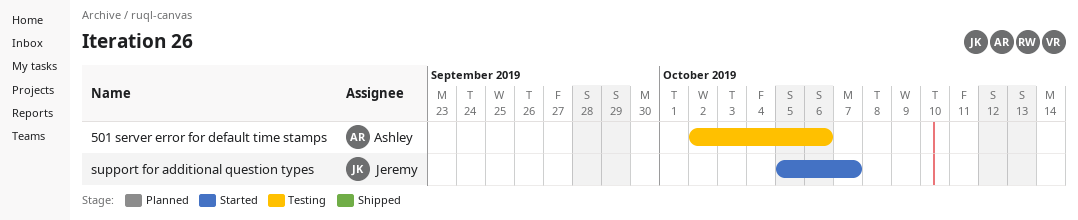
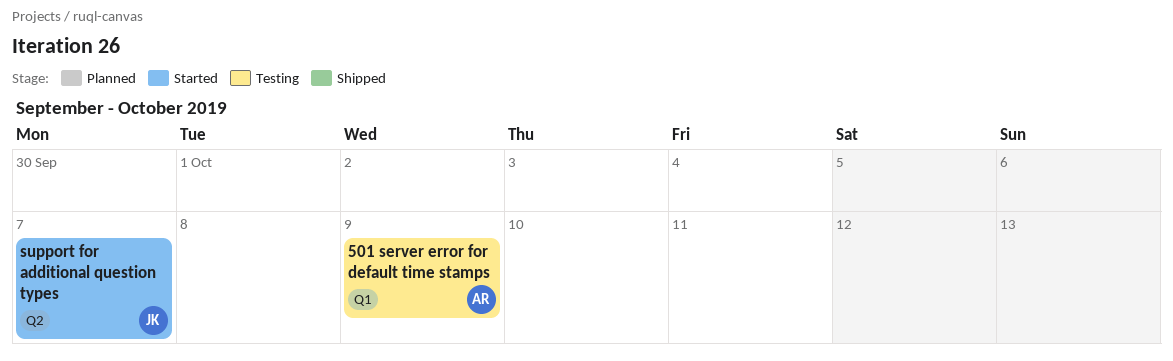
501 server error for default time stamps, due: Oct 6 -> Oct 9

